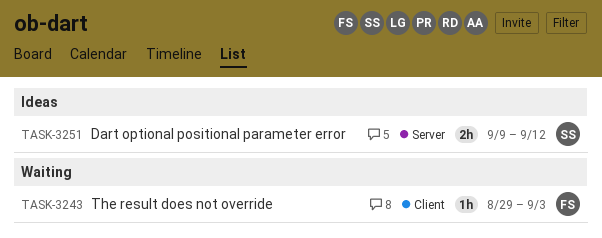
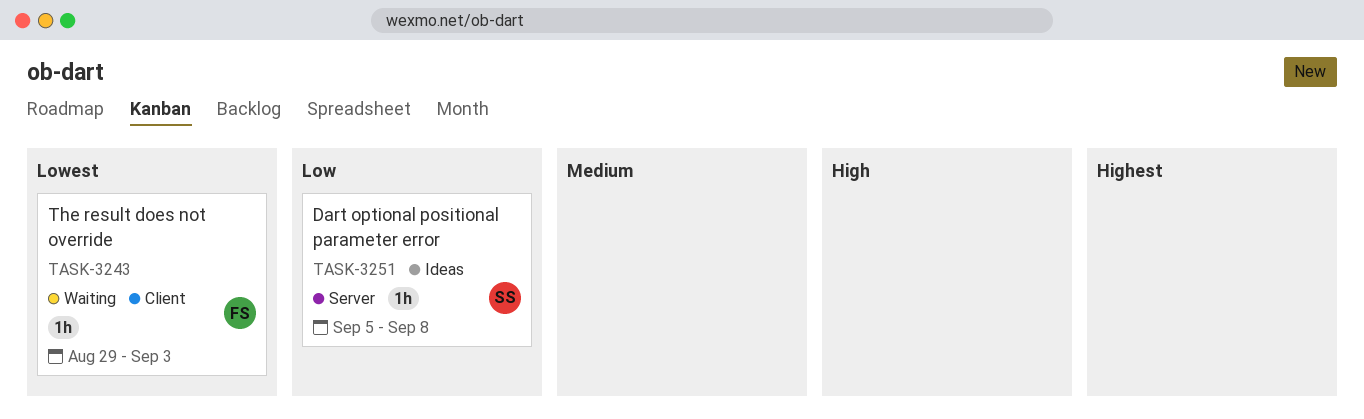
TASK-3251, estimate: 2h -> 1h
TASK-3251, start: Sep 9 -> Sep 5
TASK-3251, due: Sep 12 -> Sep 8

